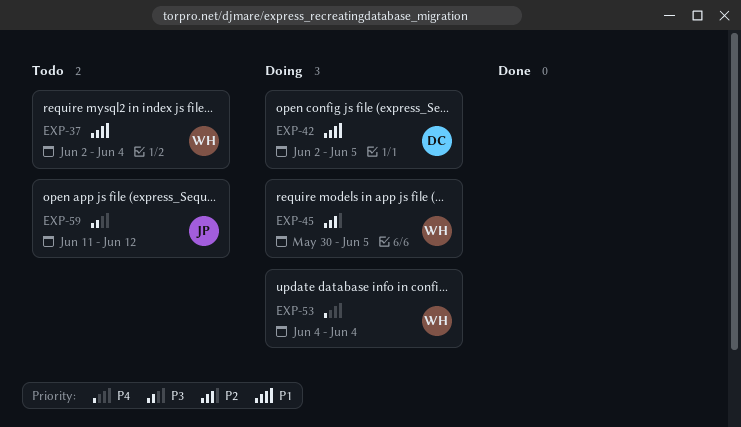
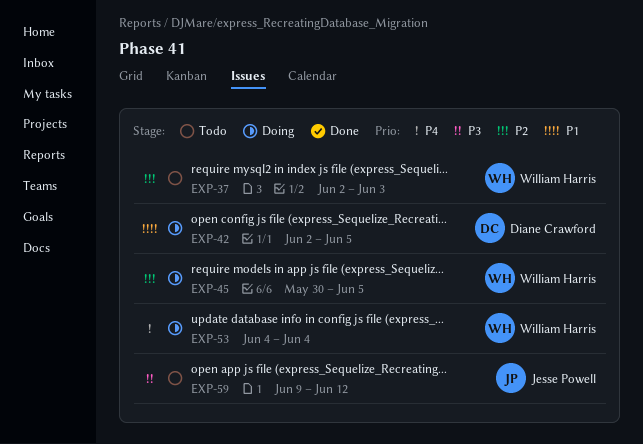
EXP-37, priority: P1 -> P2
EXP-37, due: Jun 4 -> Jun 3
EXP-59, start: Jun 11 -> Jun 9

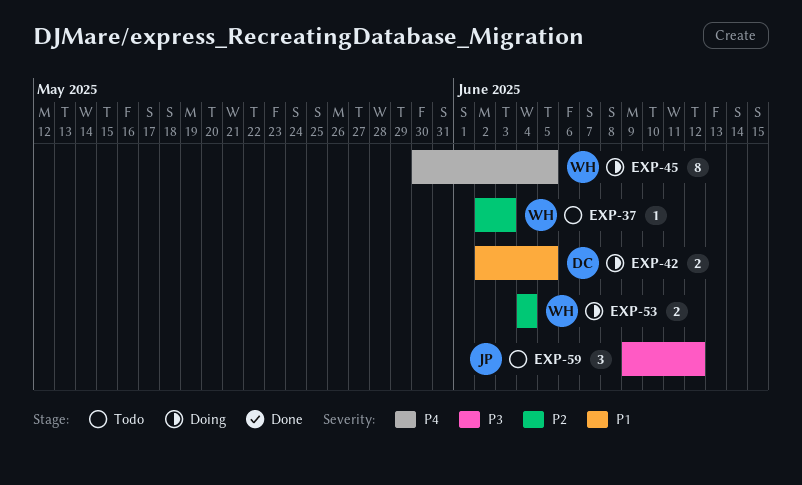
EXP-45, priority: P2 -> P4
EXP-53, priority: P4 -> P2

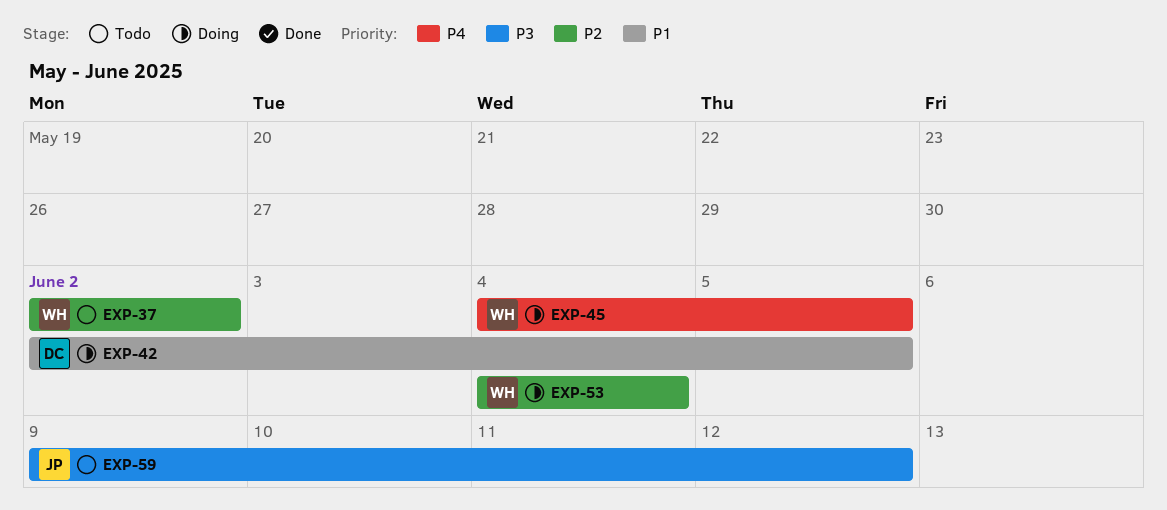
EXP-37, due: Jun 3 -> Jun 2
EXP-45, start: May 30 -> Jun 4

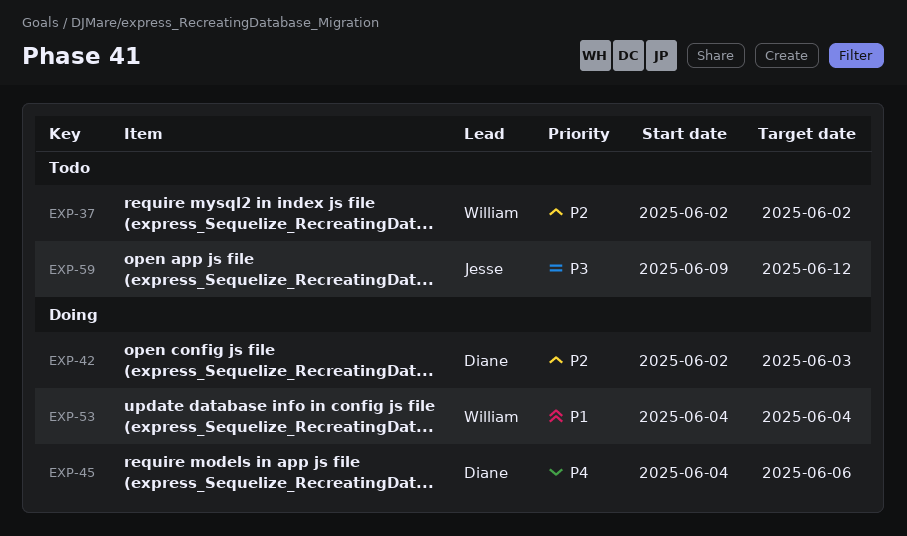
EXP-42, priority: P1 -> P2
EXP-42, due: Jun 5 -> Jun 3
EXP-45, owner: William -> Diane
EXP-45, due: Jun 5 -> Jun 6
EXP-53, priority: P2 -> P1

